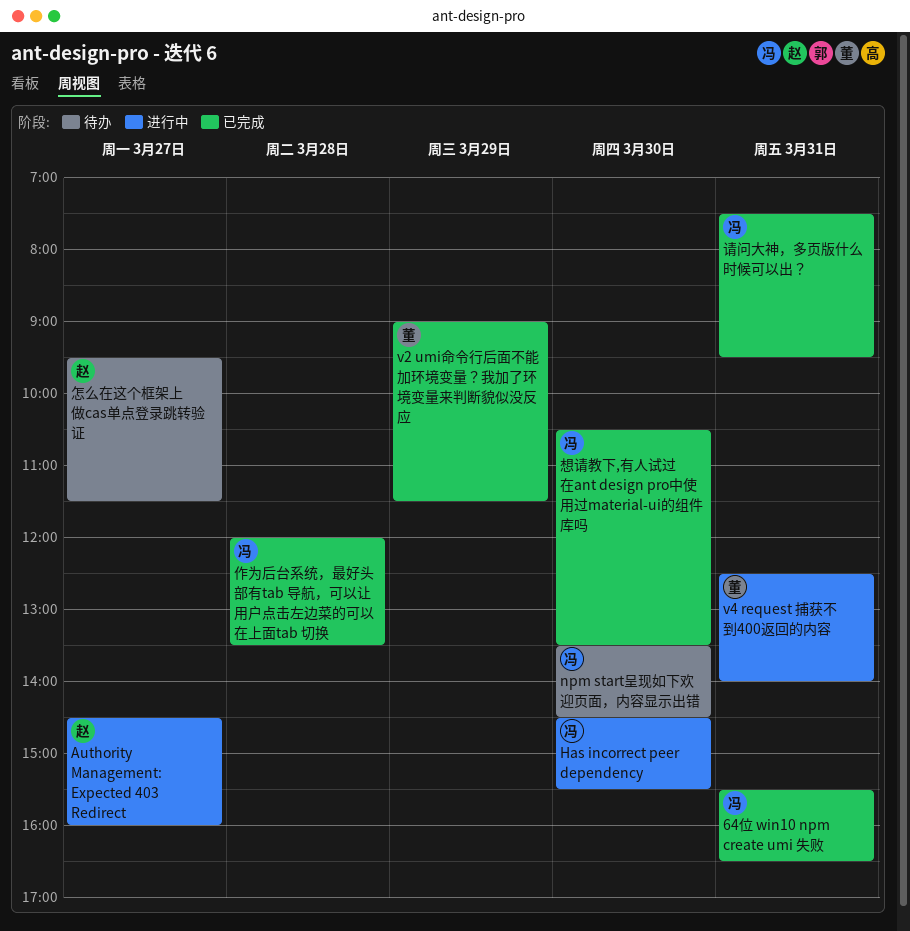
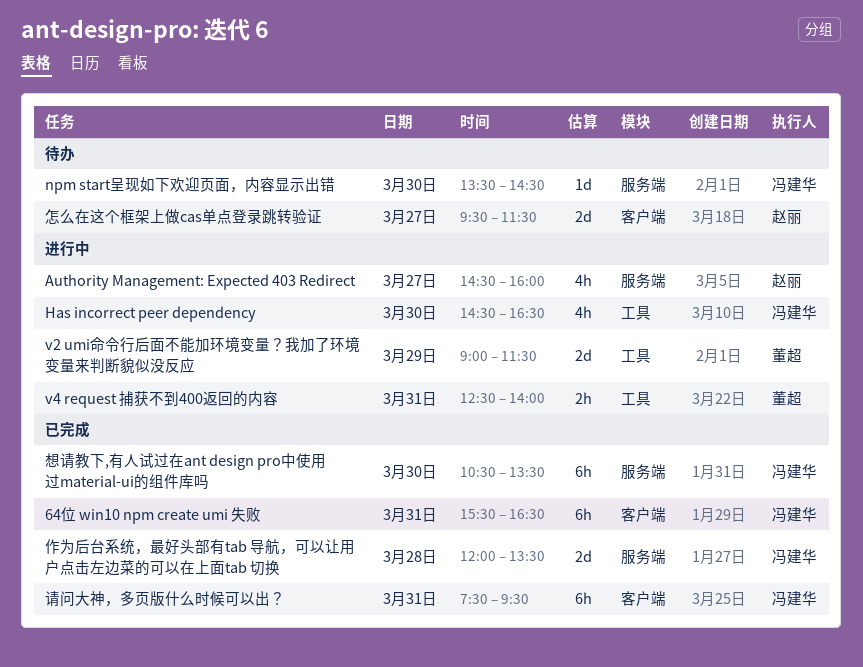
Has incorrect peer dependency, ends: 15:30 -> 16:30
v2 umi命令行后面不能加环境变量？我加了环境变量来判断貌似没反应, status: 已完成 -> 进行中

